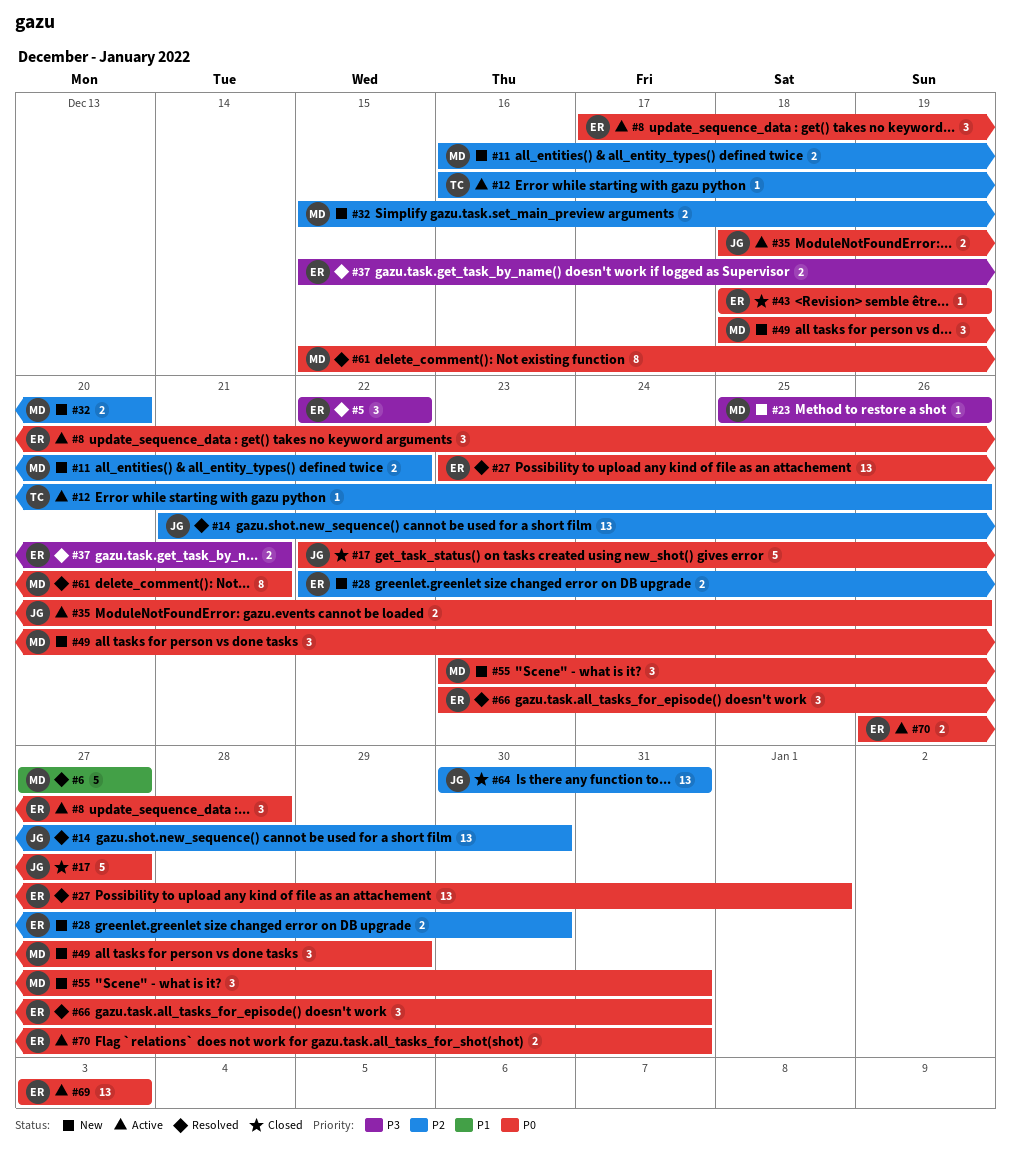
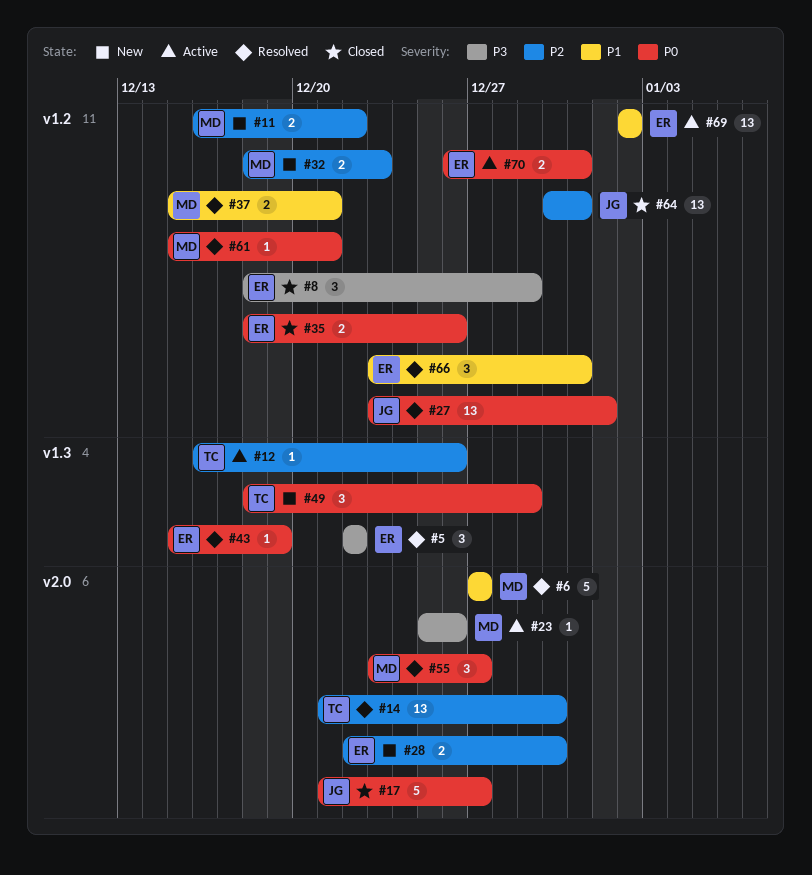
#8, status: Active -> Closed
#8, priority: P0 -> P3
#8, start: Dec 17 -> Dec 18
#8, due: Dec 28 -> Dec 29
#14, owner: JG -> TC
#17, start: Dec 22 -> Dec 21
#23, status: New -> Active
#27, owner: ER -> JG
#32, start: Dec 15 -> Dec 18
#32, due: Dec 20 -> Dec 23
#35, status: Active -> Closed
#35, owner: JG -> ER
#37, owner: ER -> MD
#37, priority: P3 -> P1
#43, status: Closed -> Resolved
#43, start: Dec 18 -> Dec 15
#49, owner: MD -> TC
#55, status: New -> Resolved
#55, due: Dec 31 -> Dec 27
#61, estimate: 8 -> 1
#66, priority: P0 -> P1
#69, priority: P0 -> P1
#69, start: Jan 3 -> Jan 2
#69, due: Jan 3 -> Jan 2

